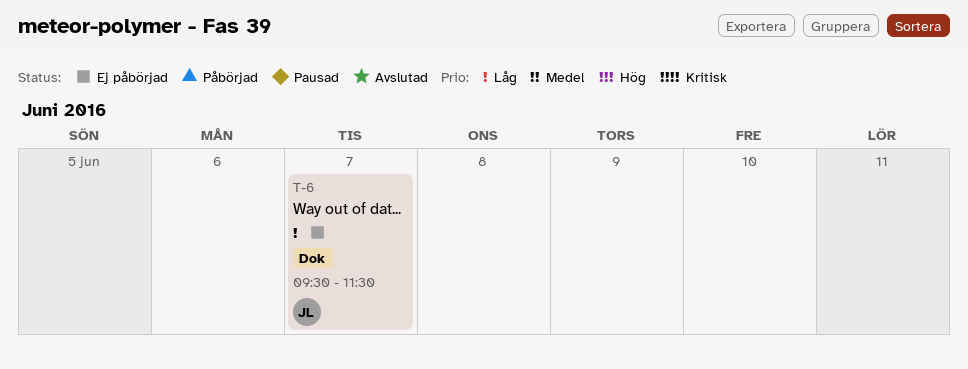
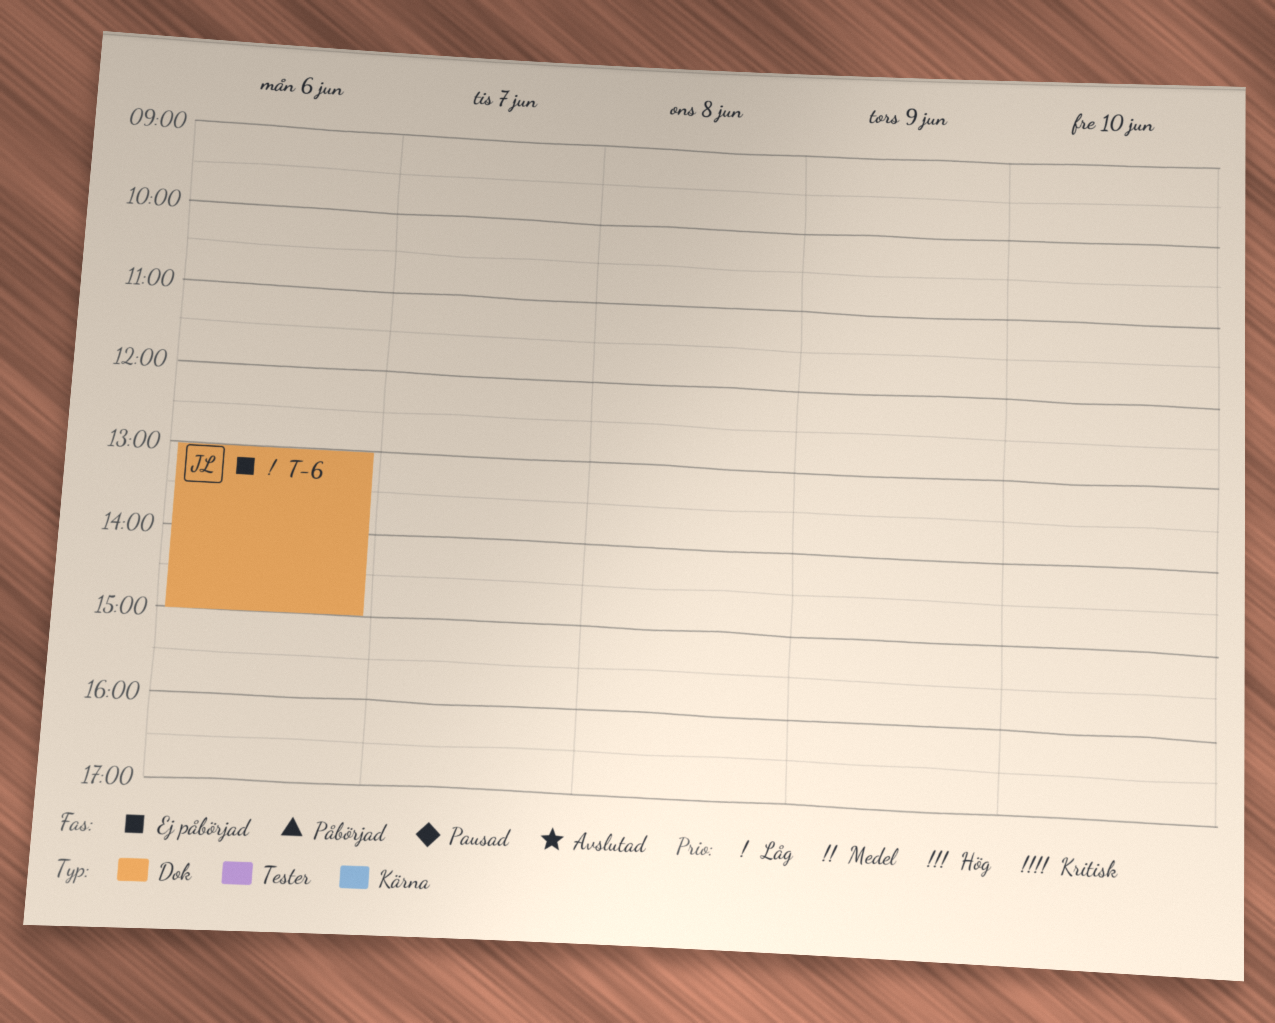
T-6, day: Jun 7 -> Jun 6
T-6, begins: 09:30 -> 13:00
T-6, ends: 11:30 -> 15:00

